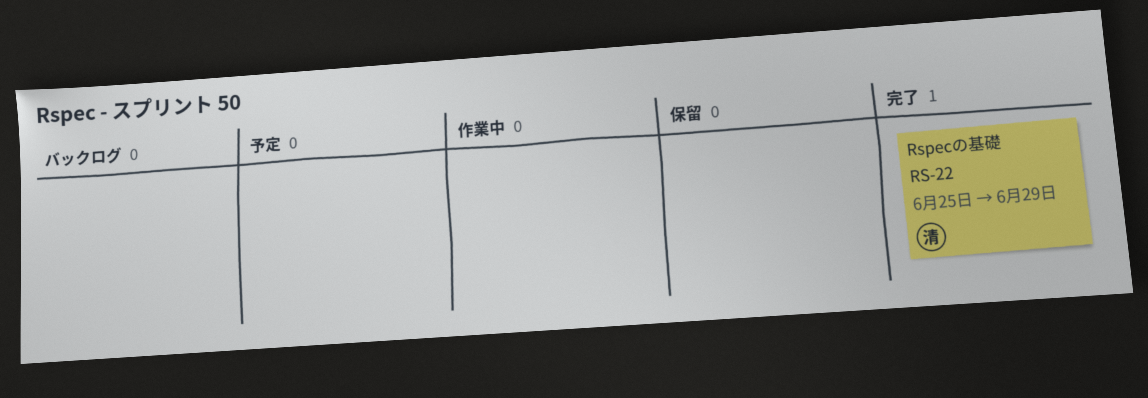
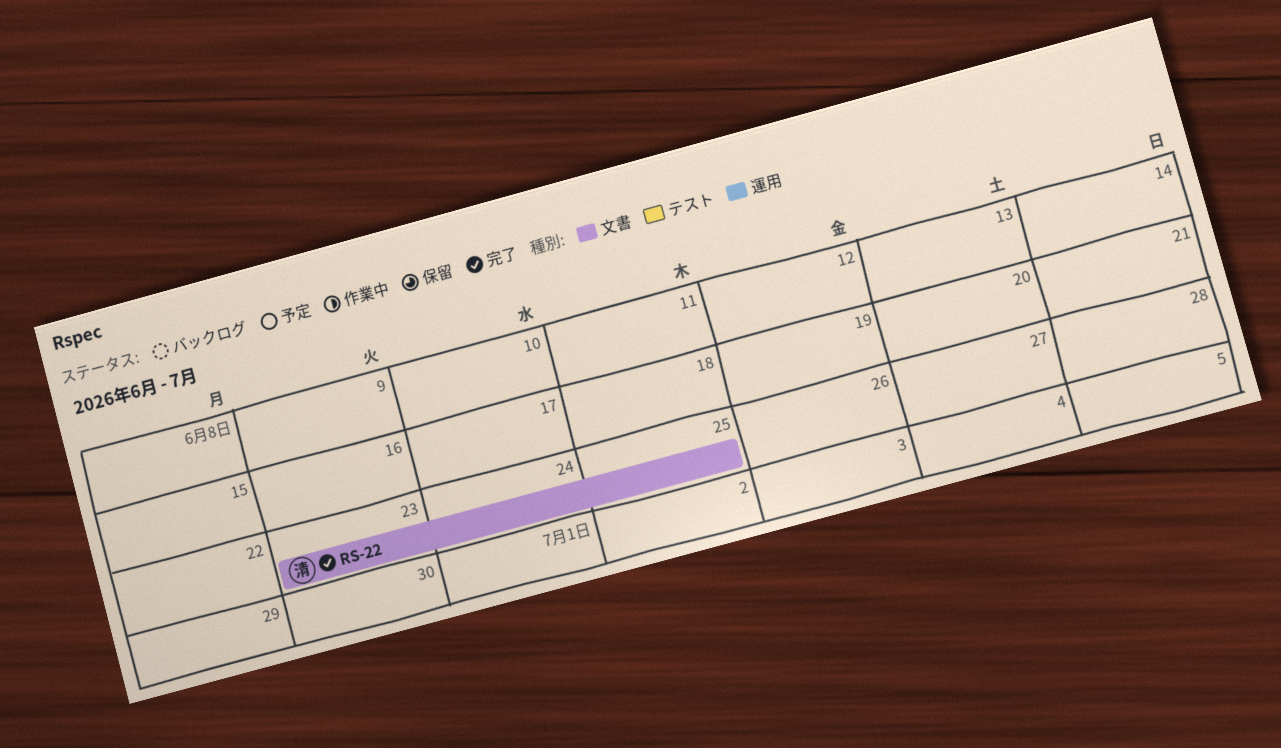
RS-22, start: Jun 25 -> Jun 23
RS-22, due: Jun 29 -> Jun 25

